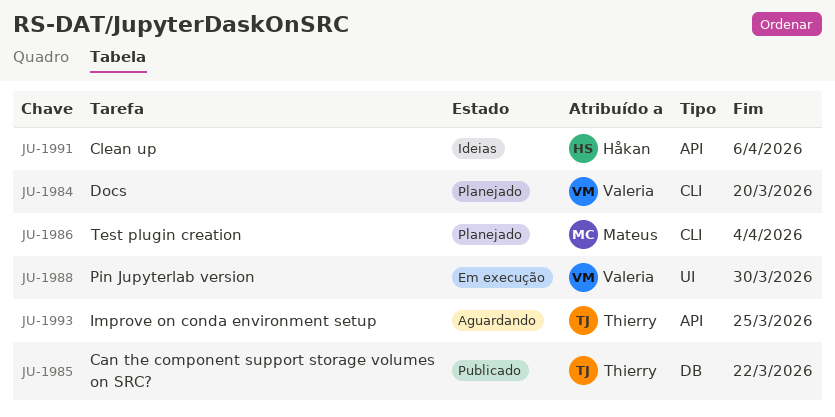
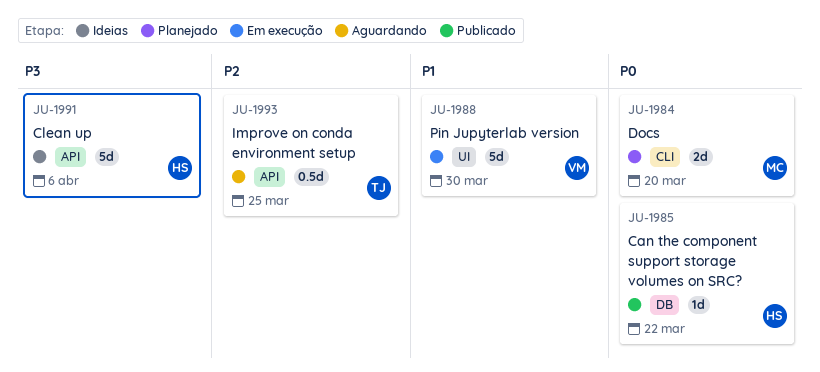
JU-1984, owner: Valeria -> Mateus
JU-1985, owner: Thierry -> Håkan
JU-1986: present -> none

